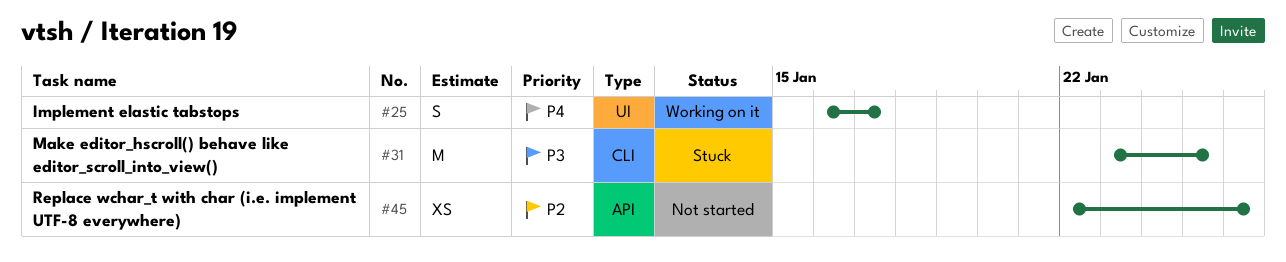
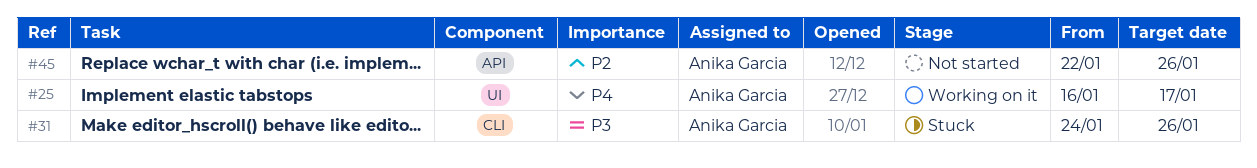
#31, start: Jan 23 -> Jan 24
#31, due: Jan 25 -> Jan 26

